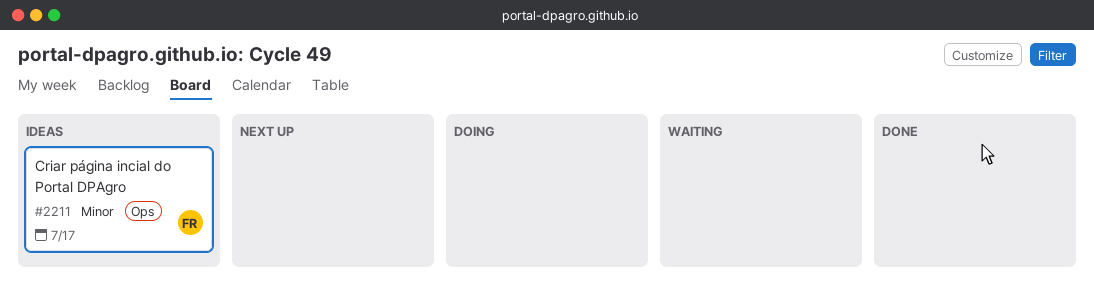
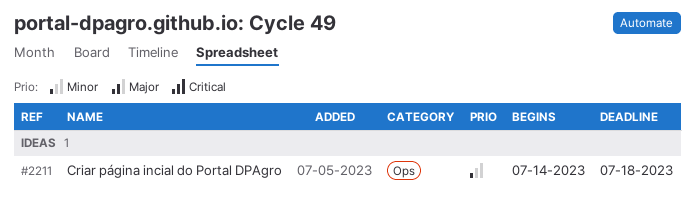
#2211, due: Jul 17 -> Jul 18

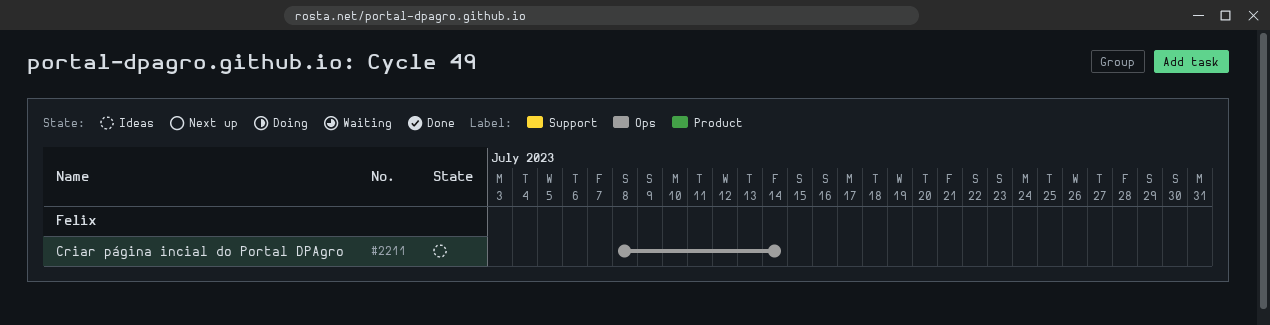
#2211, start: Jul 14 -> Jul 8
#2211, due: Jul 18 -> Jul 14

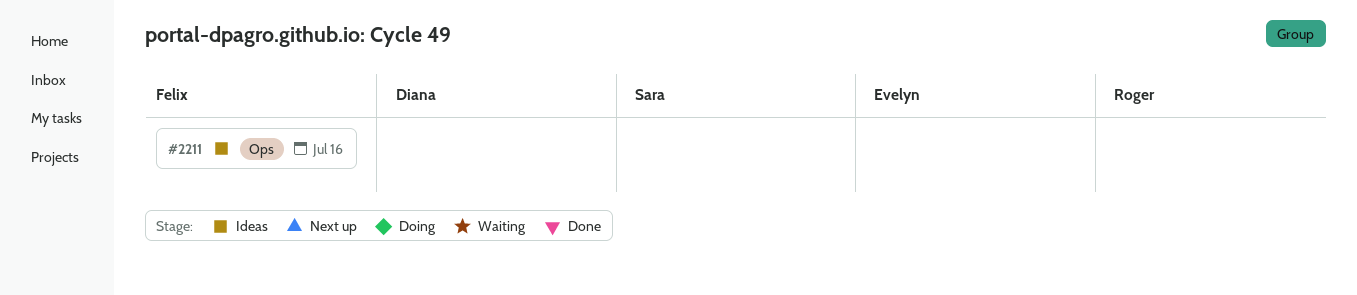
#2211, due: Jul 14 -> Jul 16

